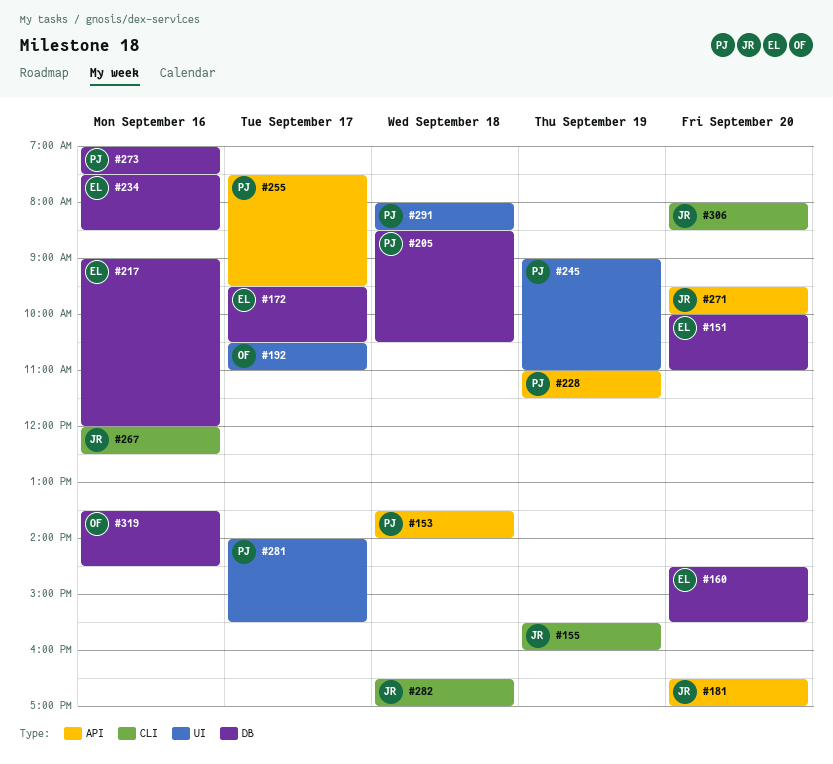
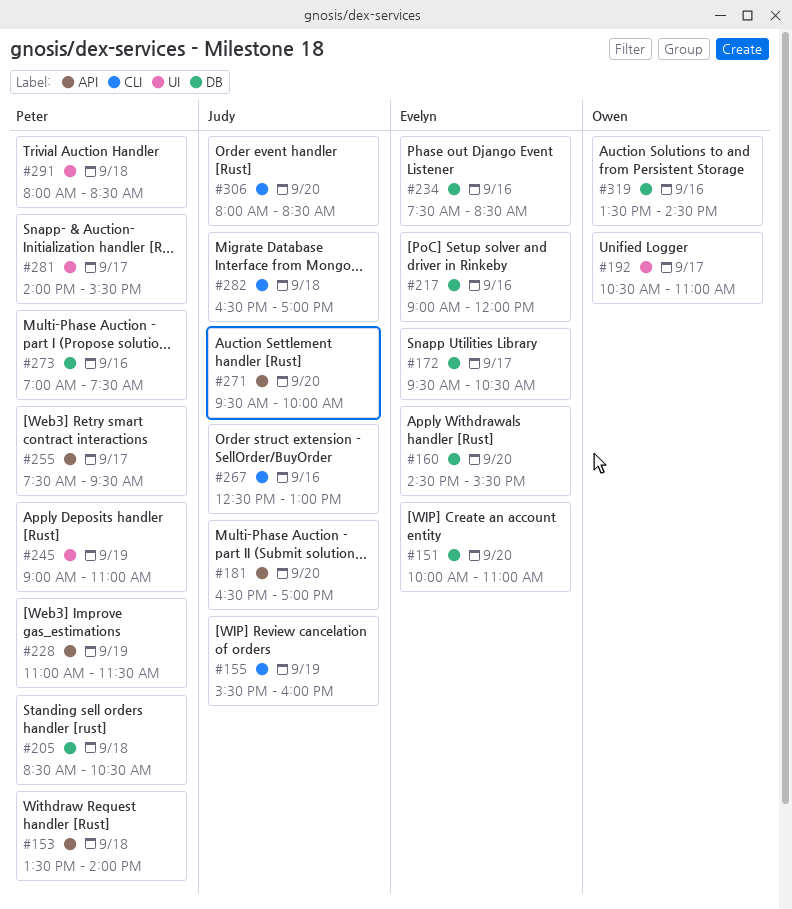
#267, begins: 12:00 -> 12:30
#267, ends: 12:30 -> 13:00

